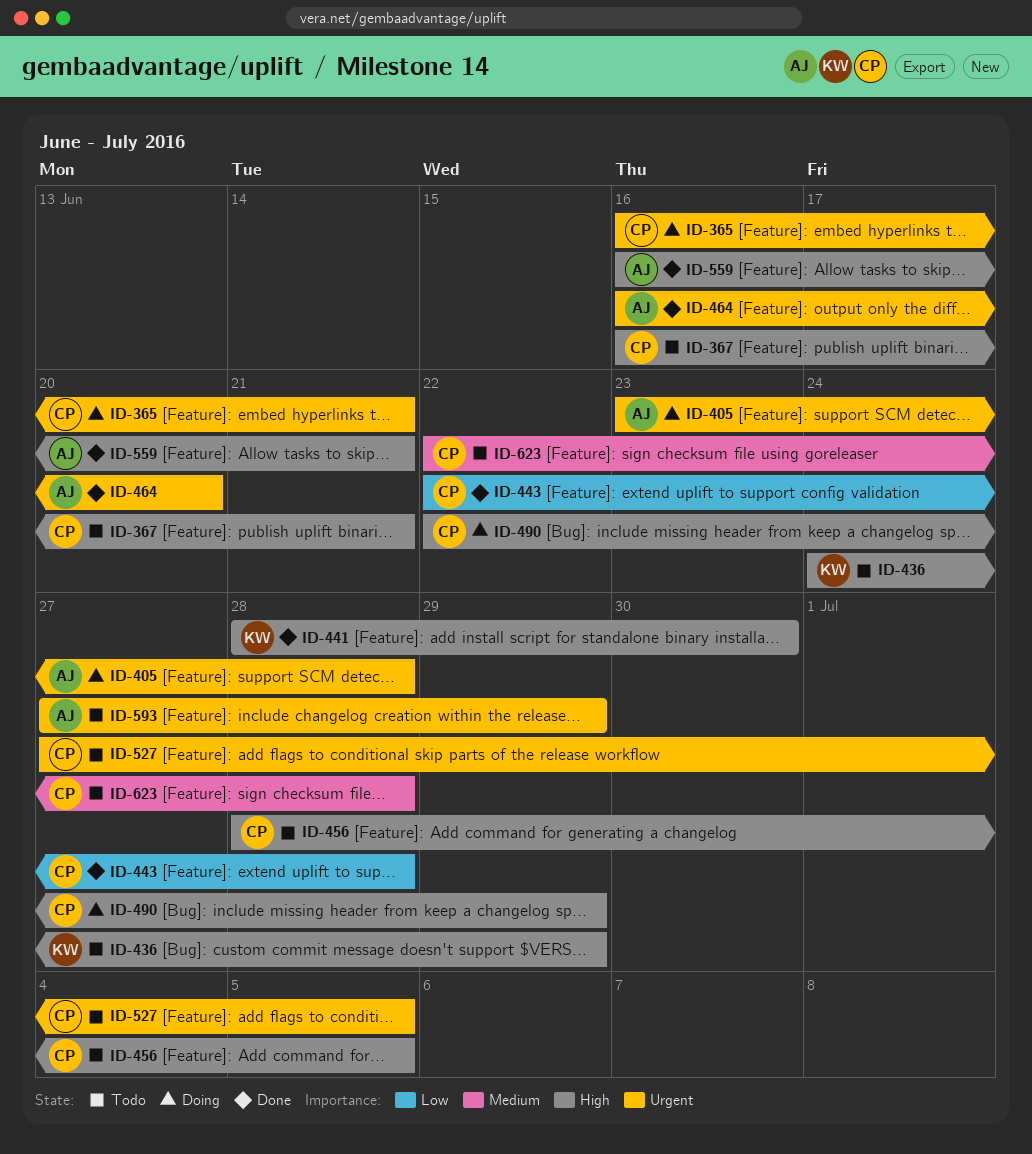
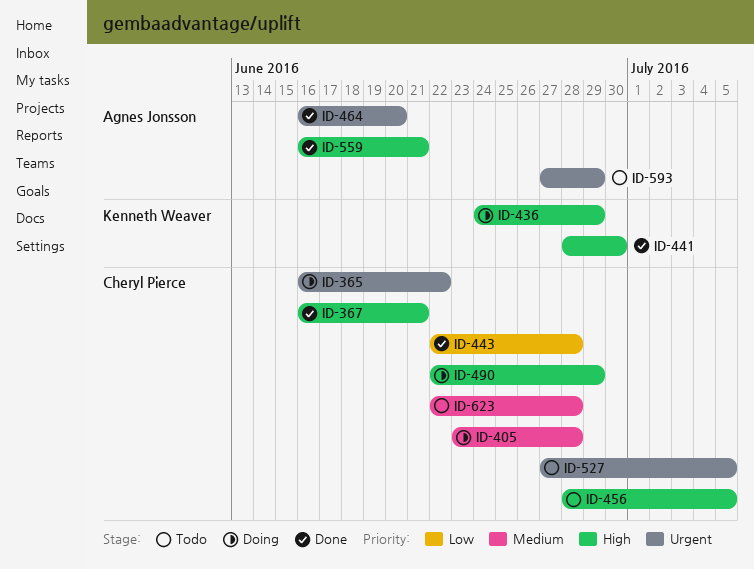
ID-365, due: Jun 21 -> Jun 22
ID-367, status: Todo -> Done
ID-405, owner: Agnes Jonsson -> Cheryl Pierce
ID-405, priority: Urgent -> Medium
ID-436, status: Todo -> Doing

